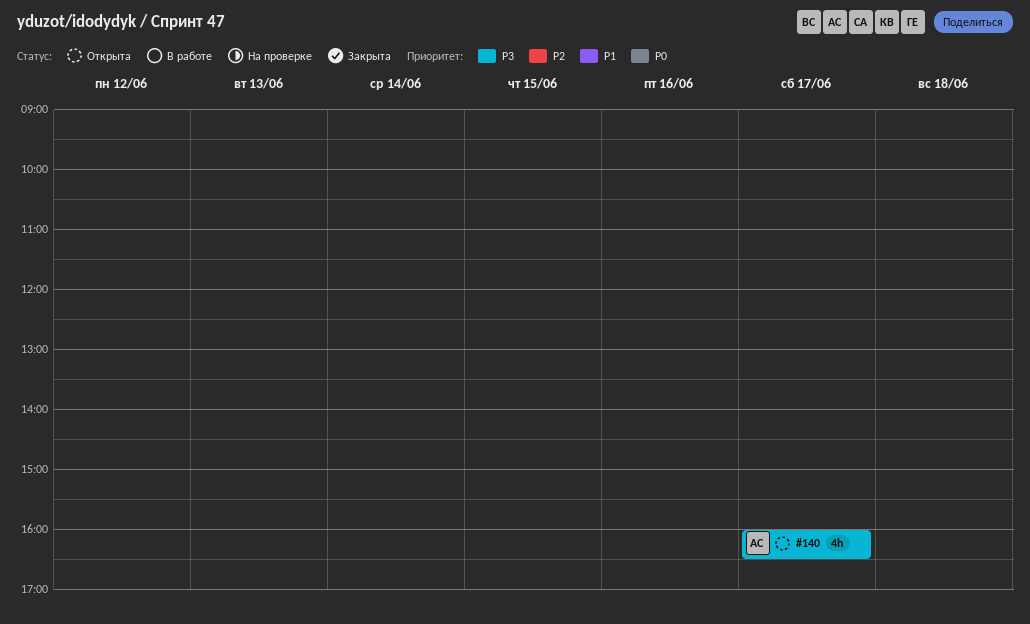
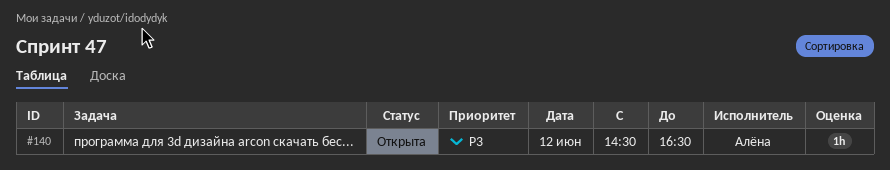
#140, estimate: 4h -> 1h
#140, day: Jun 17 -> Jun 12
#140, begins: 16:00 -> 14:30

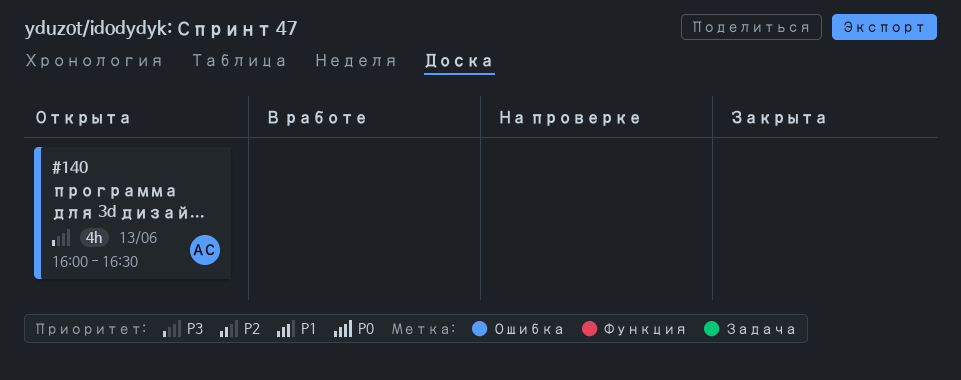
#140, estimate: 1h -> 4h
#140, day: Jun 12 -> Jun 13
#140, begins: 14:30 -> 16:00

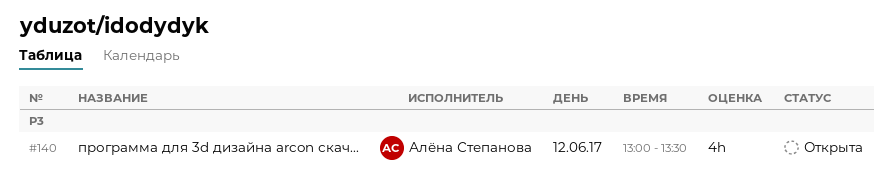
#140, day: Jun 13 -> Jun 12
#140, begins: 16:00 -> 13:00
#140, ends: 16:30 -> 13:30

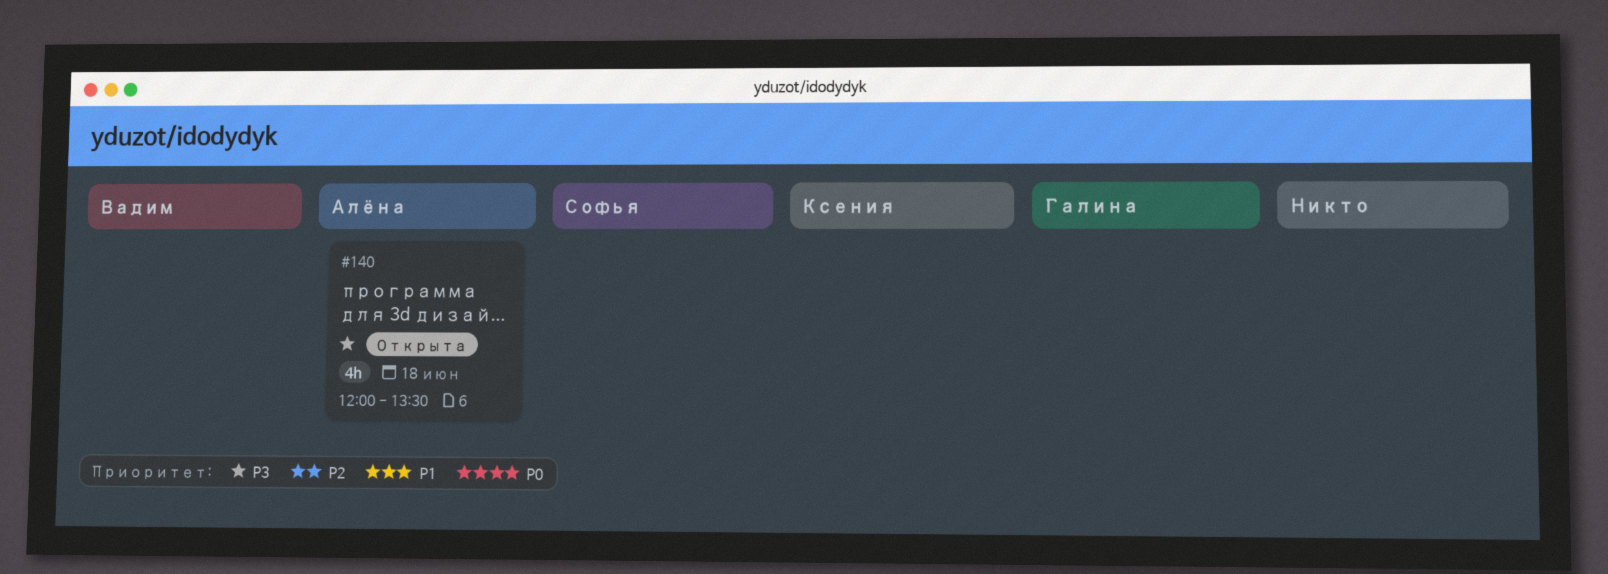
#140, day: Jun 12 -> Jun 18
#140, begins: 13:00 -> 12:00

